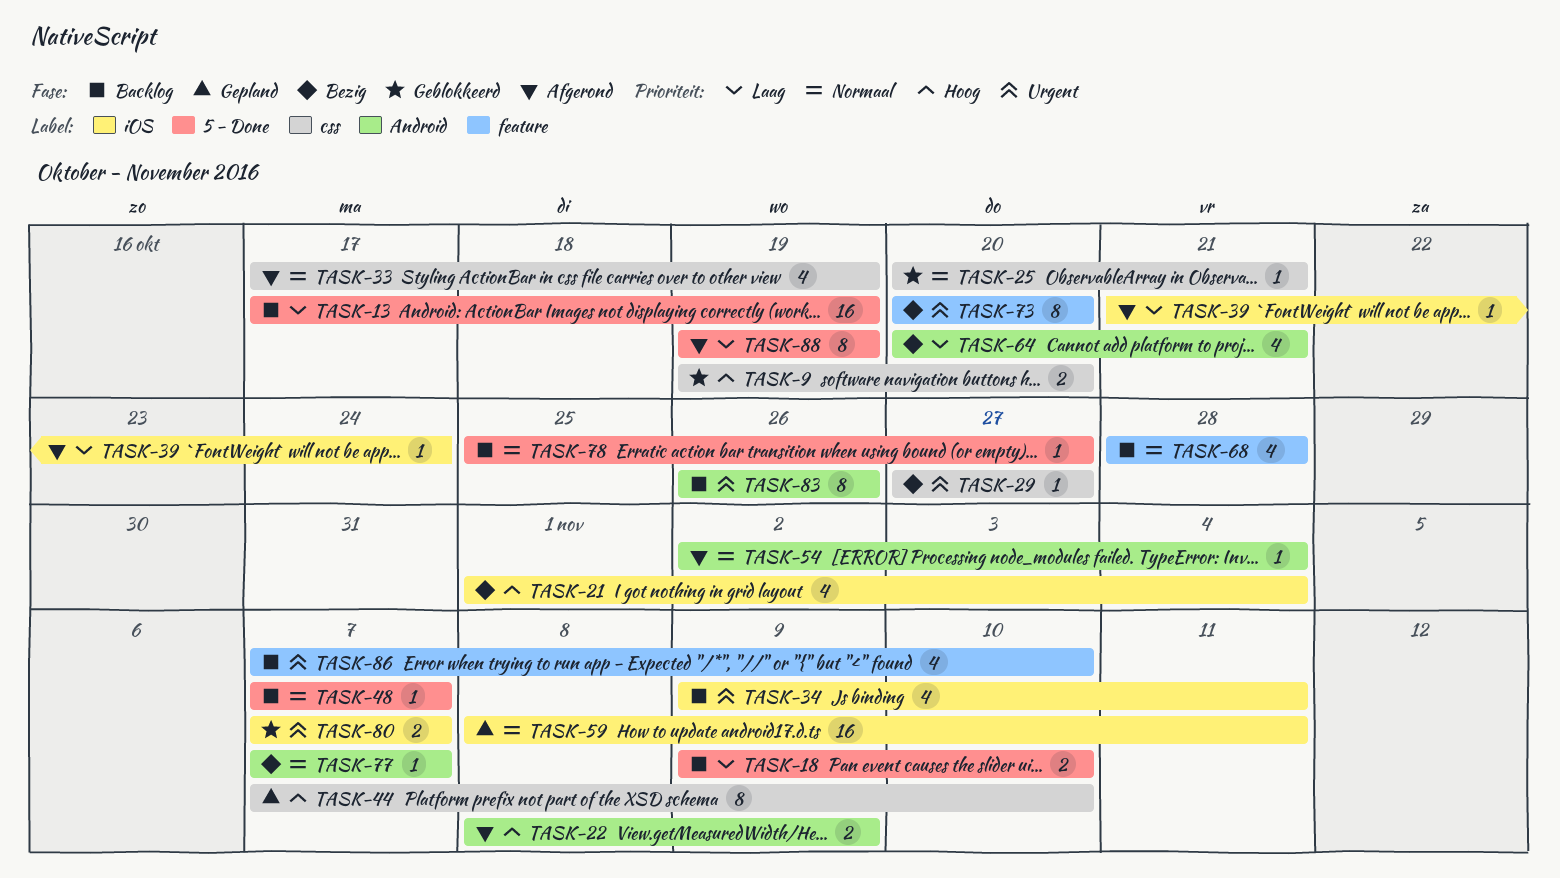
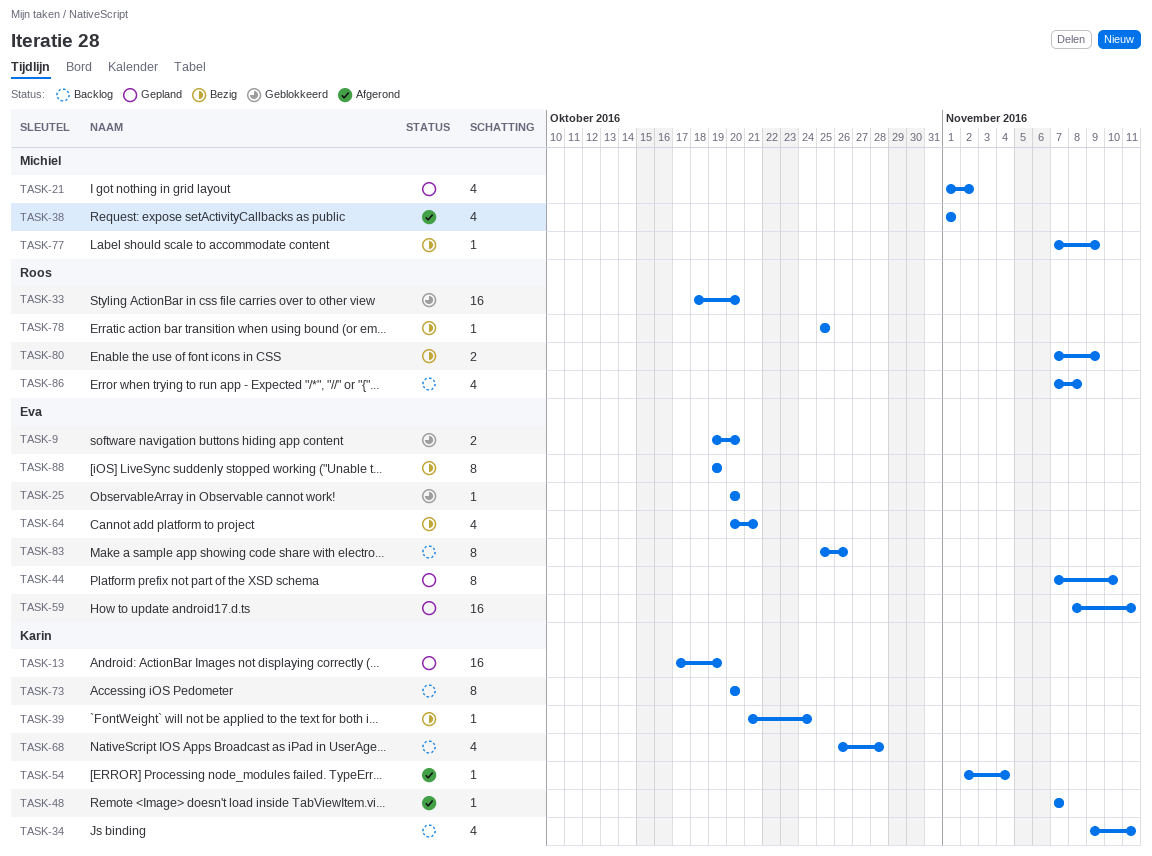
TASK-13, status: Backlog -> Gepland
TASK-18: present -> none
TASK-21, status: Bezig -> Gepland
TASK-21, due: Nov 4 -> Nov 2
TASK-22: present -> none
TASK-25, due: Oct 21 -> Oct 20
TASK-29: present -> none
TASK-33, status: Afgerond -> Geblokkeerd
TASK-33, estimate: 4 -> 16
TASK-33, start: Oct 17 -> Oct 18
TASK-33, due: Oct 19 -> Oct 20
TASK-38: none -> present
TASK-39, status: Afgerond -> Bezig
TASK-48, status: Backlog -> Afgerond
TASK-68, start: Oct 28 -> Oct 26
TASK-73, status: Bezig -> Backlog
TASK-77, due: Nov 7 -> Nov 9
TASK-78, status: Backlog -> Bezig
TASK-78, due: Oct 27 -> Oct 25
TASK-80, status: Geblokkeerd -> Bezig
TASK-80, due: Nov 7 -> Nov 9
TASK-83, start: Oct 26 -> Oct 25
TASK-86, due: Nov 10 -> Nov 8
TASK-88, status: Afgerond -> Bezig

